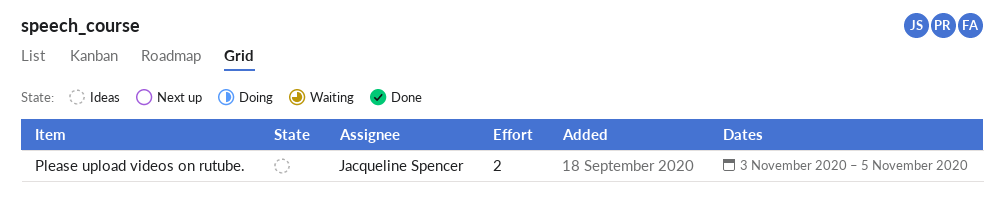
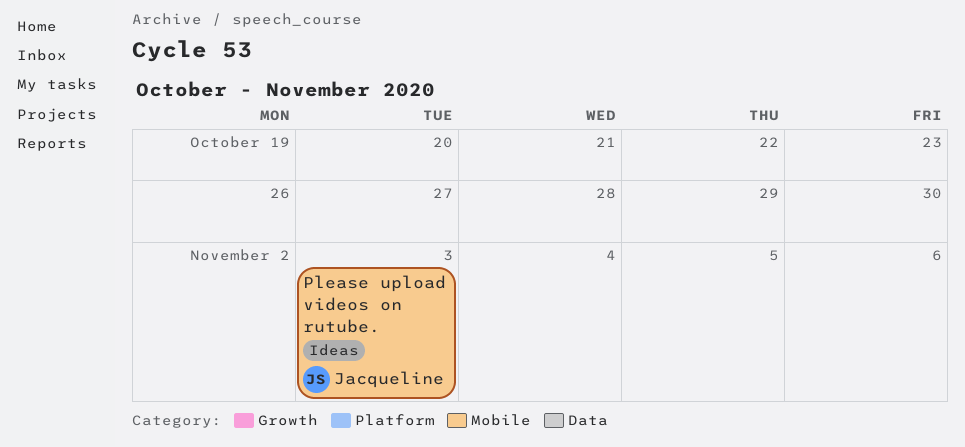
Please upload videos on rutube., due: Nov 5 -> Nov 3

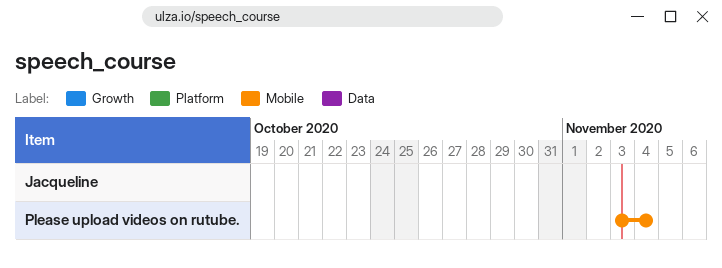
Please upload videos on rutube., due: Nov 3 -> Nov 4

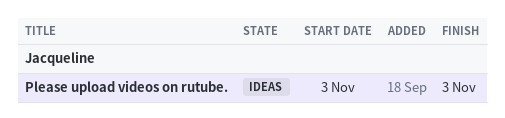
Please upload videos on rutube., due: Nov 4 -> Nov 3

